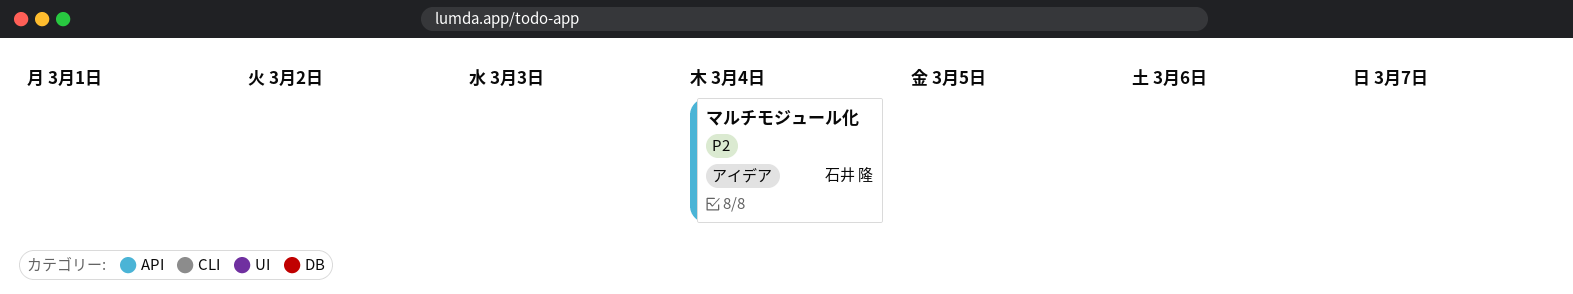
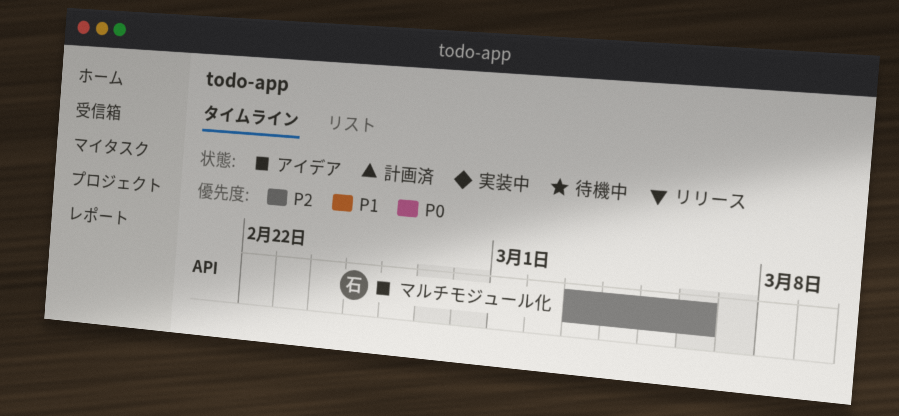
マルチモジュール化, due: Mar 4 -> Mar 6

